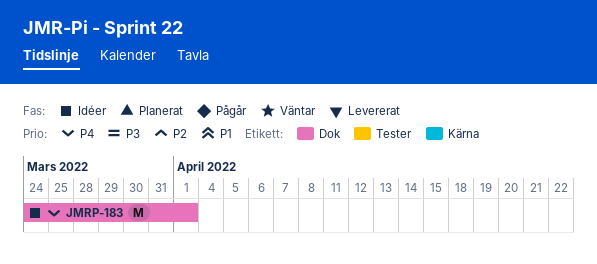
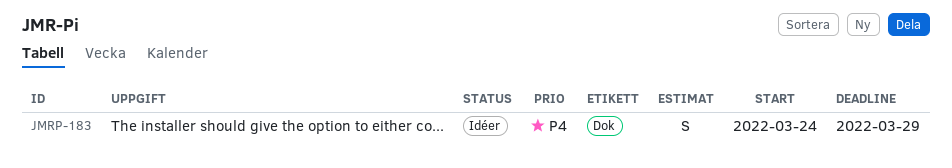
JMRP-183, estimate: M -> S
JMRP-183, due: Apr 1 -> Mar 29

